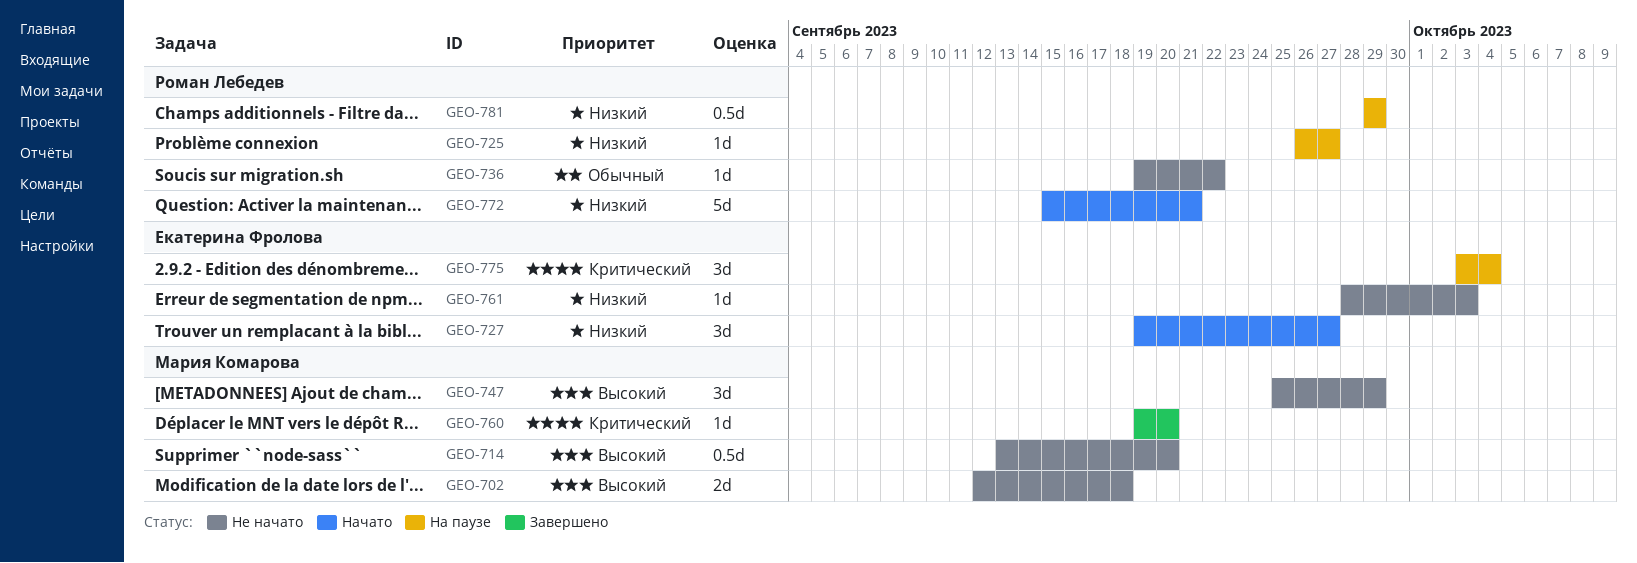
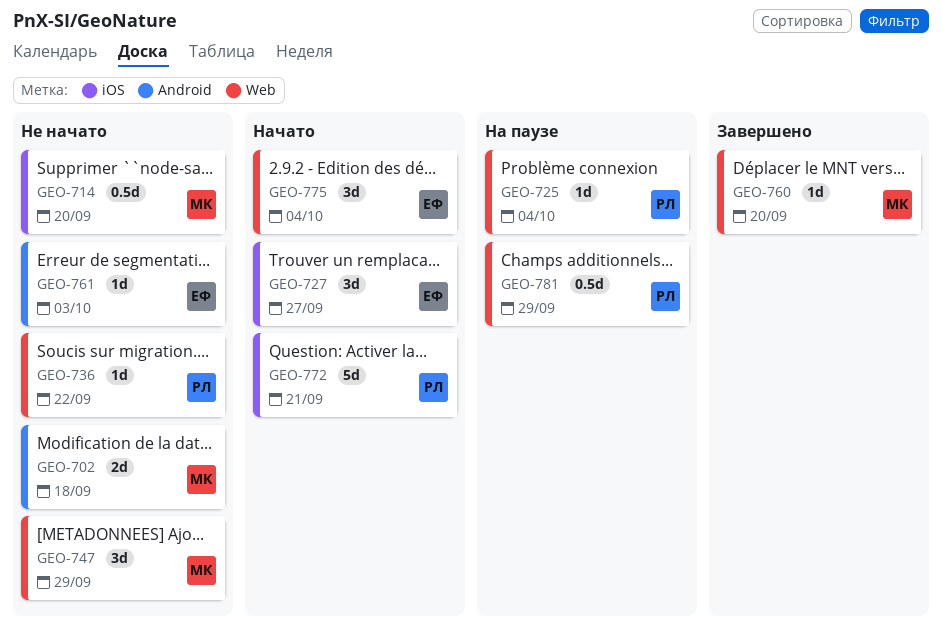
GEO-725, due: Sep 27 -> Oct 4
GEO-775, status: На паузе -> Начато

